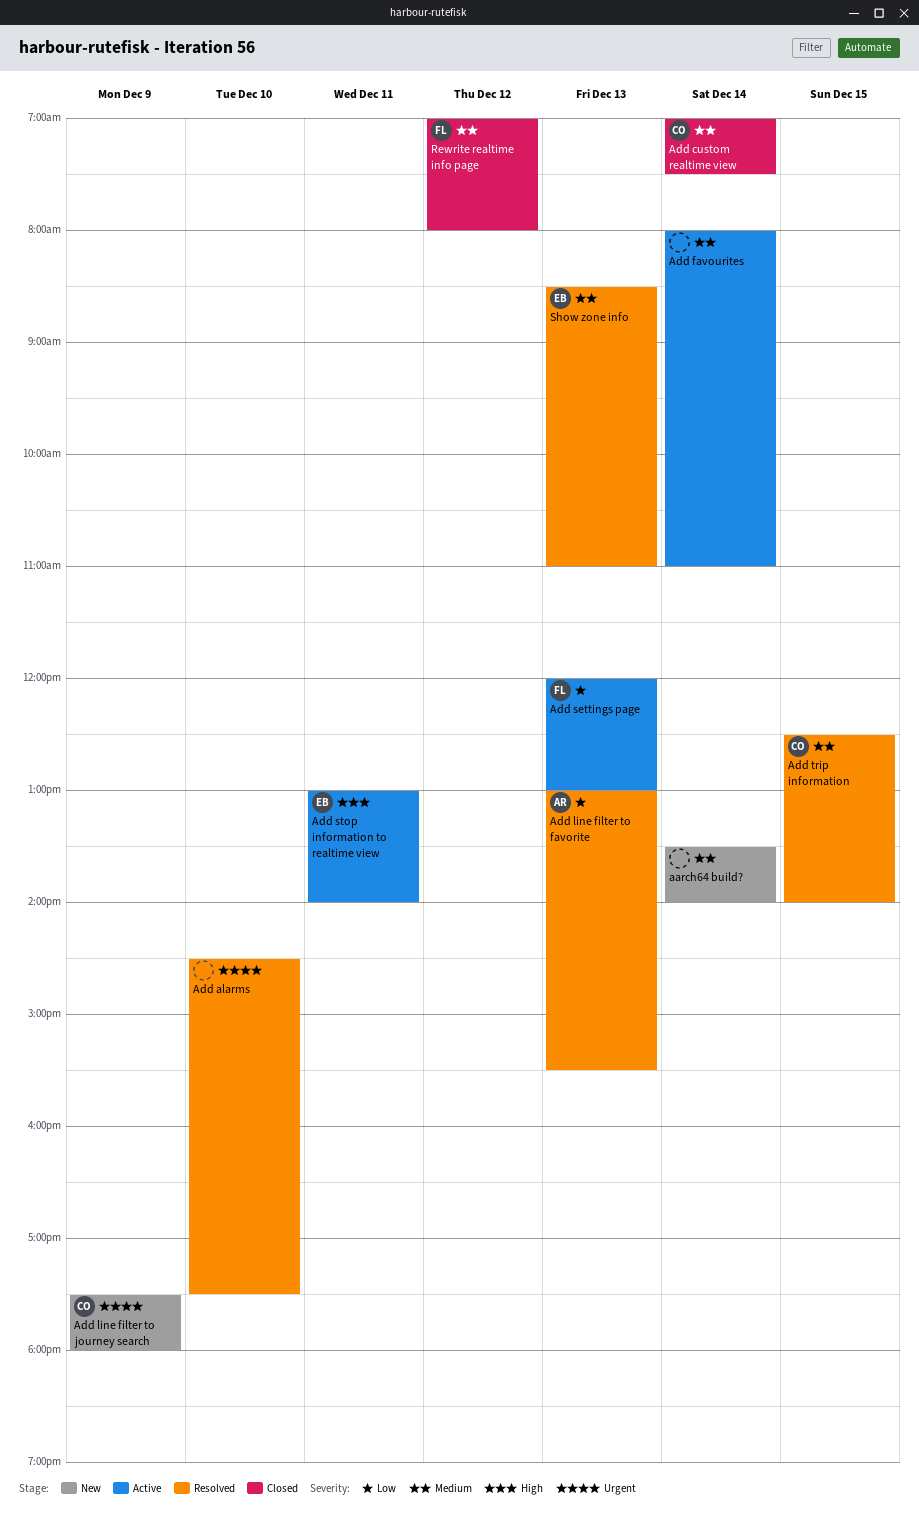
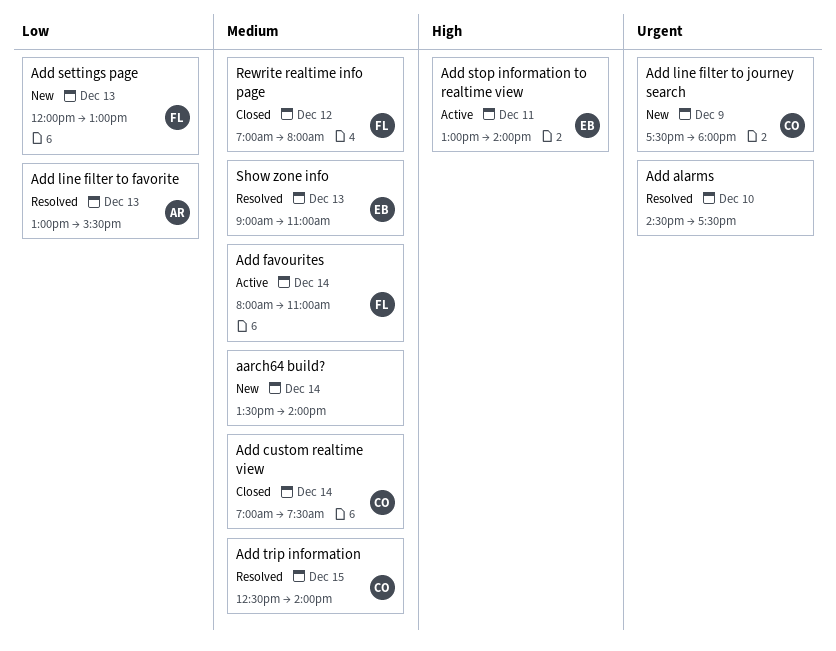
Add favourites, owner: none -> FL
Add settings page, status: Active -> New
Show zone info, begins: 08:30 -> 09:00

